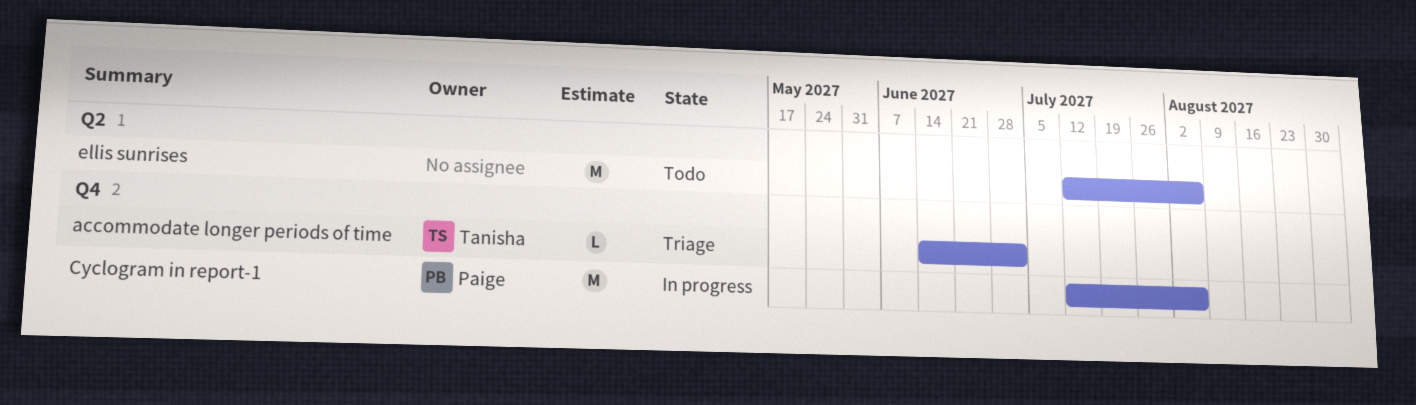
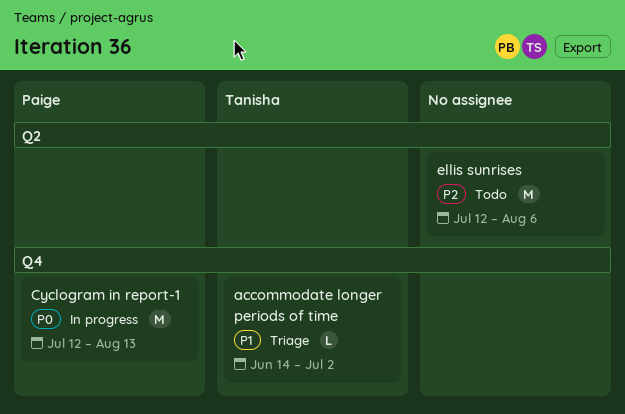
Cyclogram in report-1, due: Aug 6 -> Aug 13

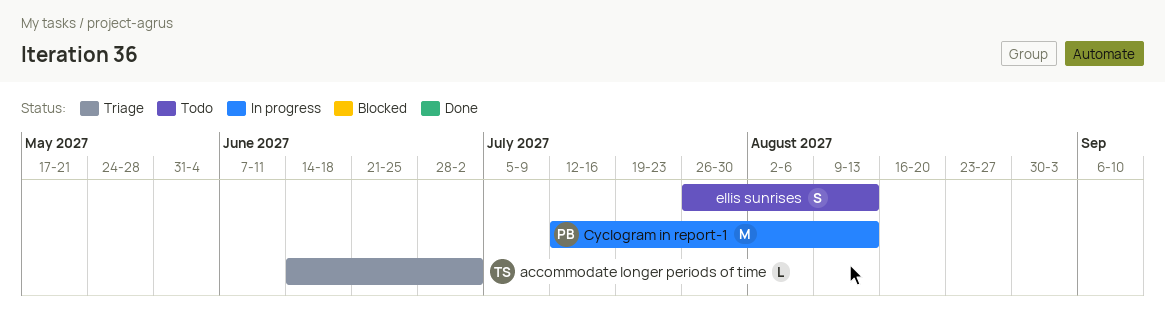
ellis sunrises, estimate: M -> S
ellis sunrises, start: Jul 12 -> Jul 26
ellis sunrises, due: Aug 6 -> Aug 13

